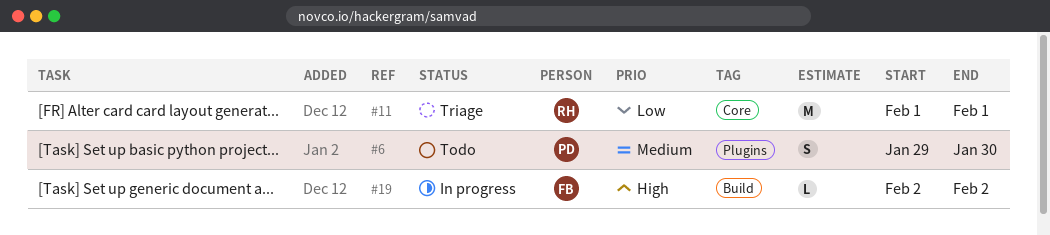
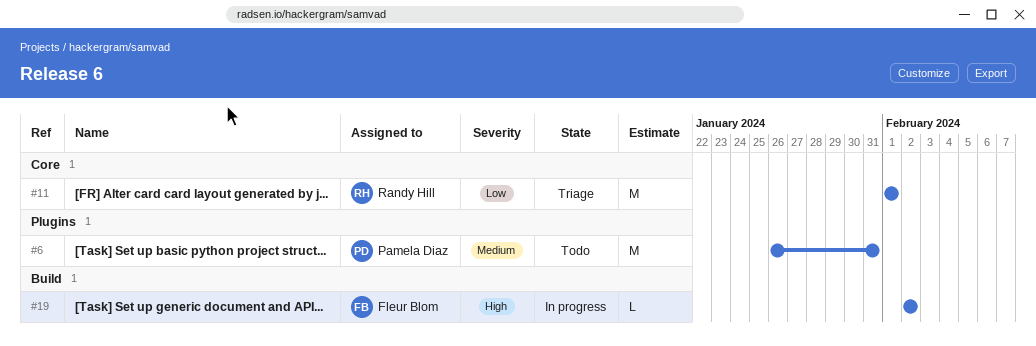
#6, estimate: S -> M
#6, start: Jan 29 -> Jan 26
#6, due: Jan 30 -> Jan 31

